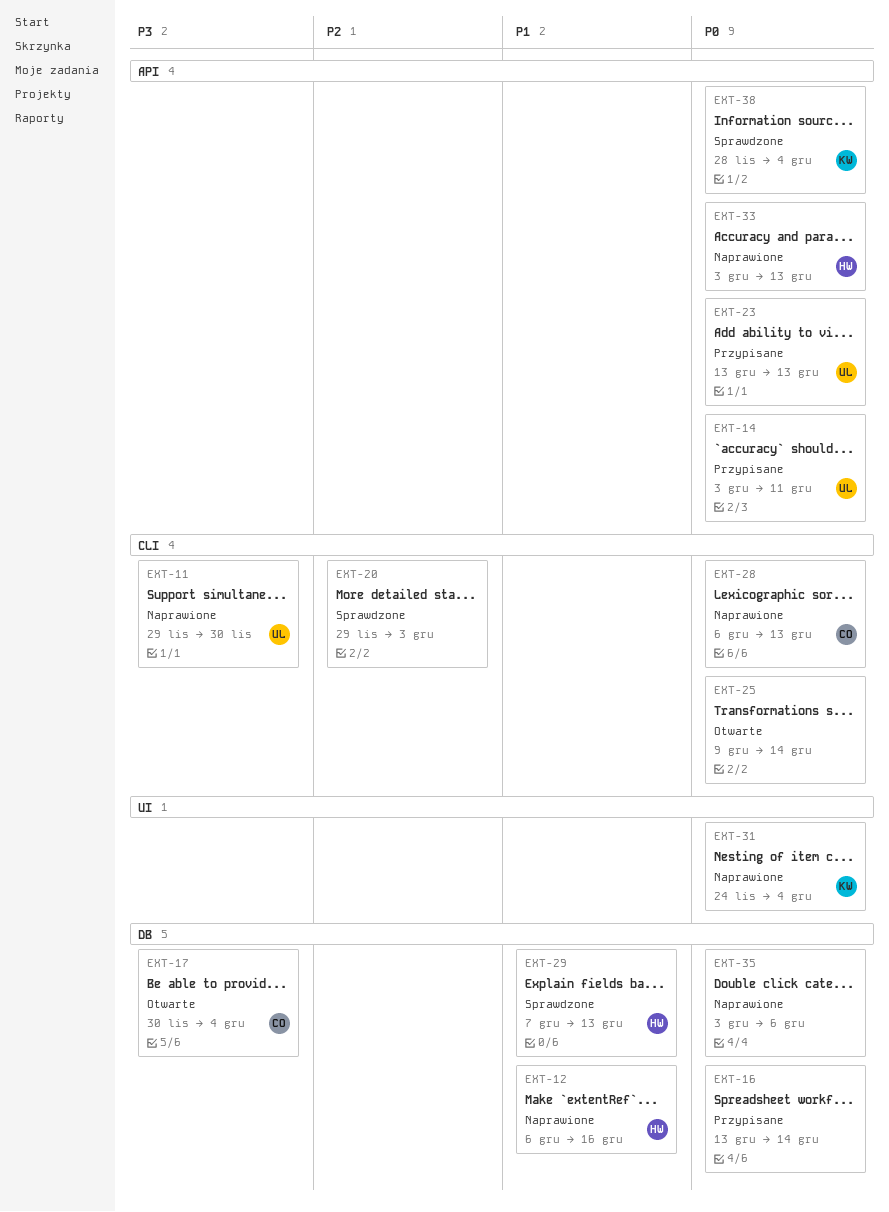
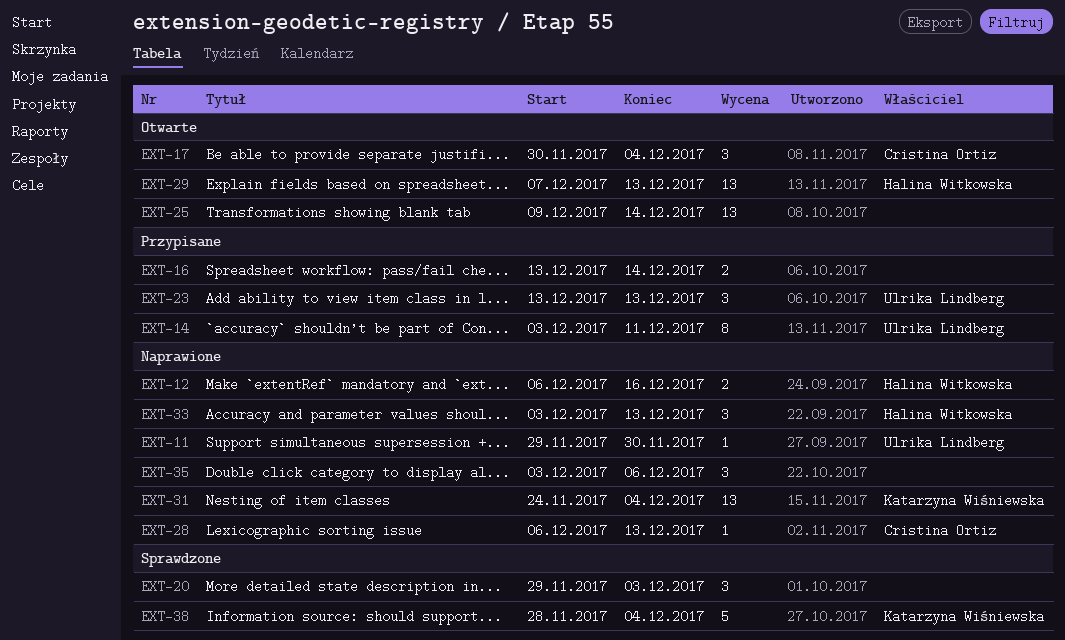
EXT-29, status: Sprawdzone -> Otwarte

